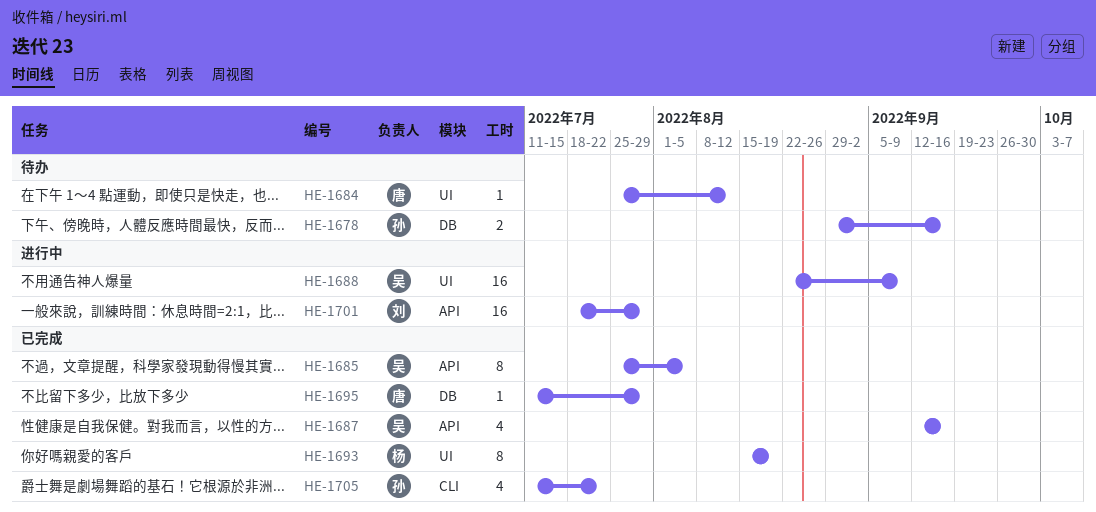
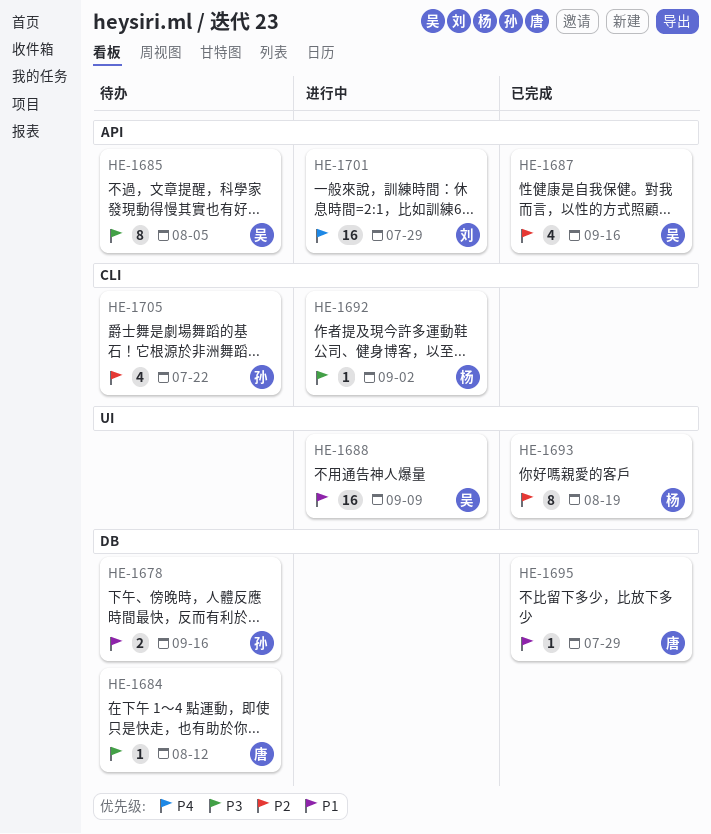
HE-1684, label: UI -> DB
HE-1685, status: 已完成 -> 待办
HE-1692: none -> present
HE-1705, status: 已完成 -> 待办

